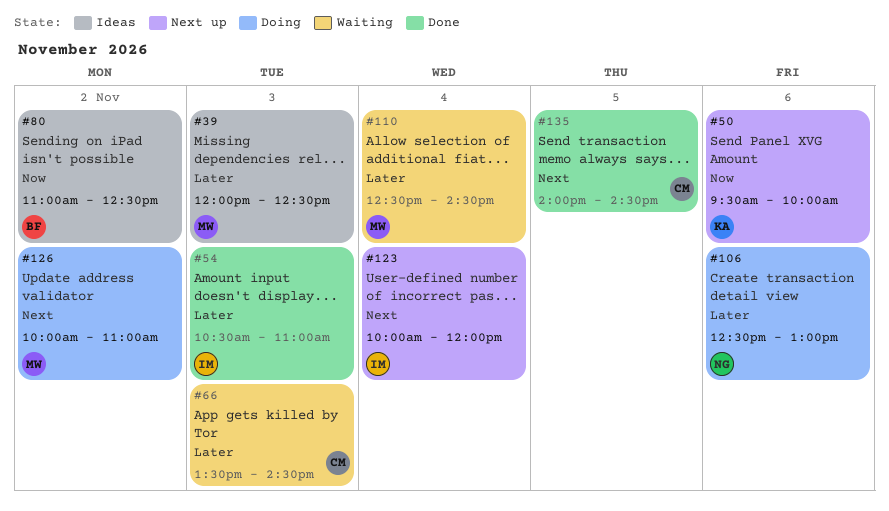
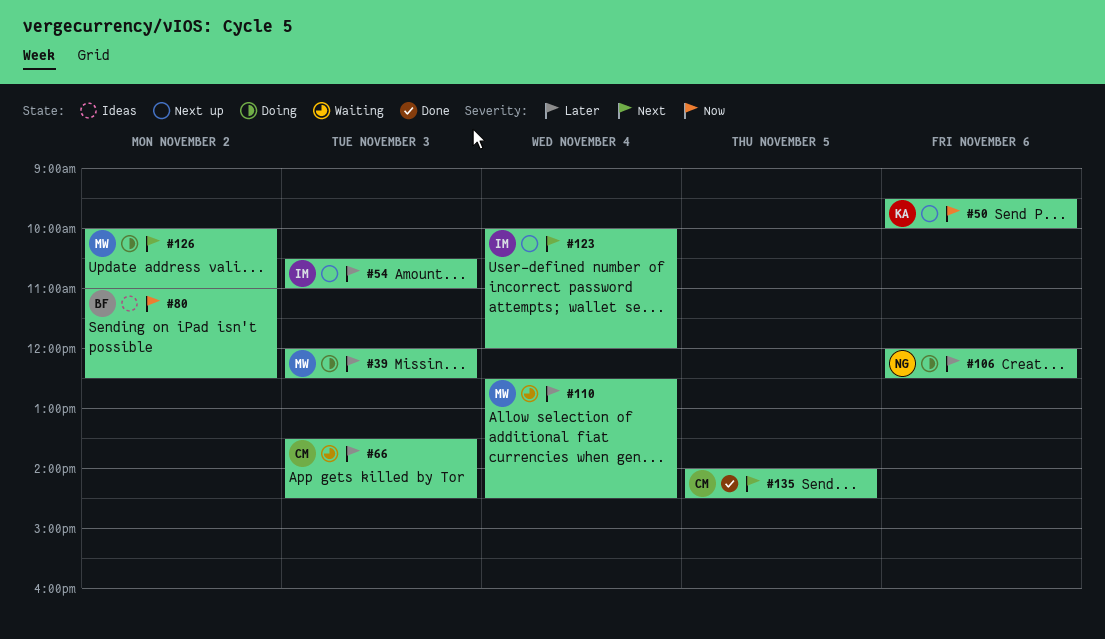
#39, status: Ideas -> Doing
#54, status: Done -> Next up
#106, begins: 12:30 -> 12:00
#106, ends: 13:00 -> 12:30

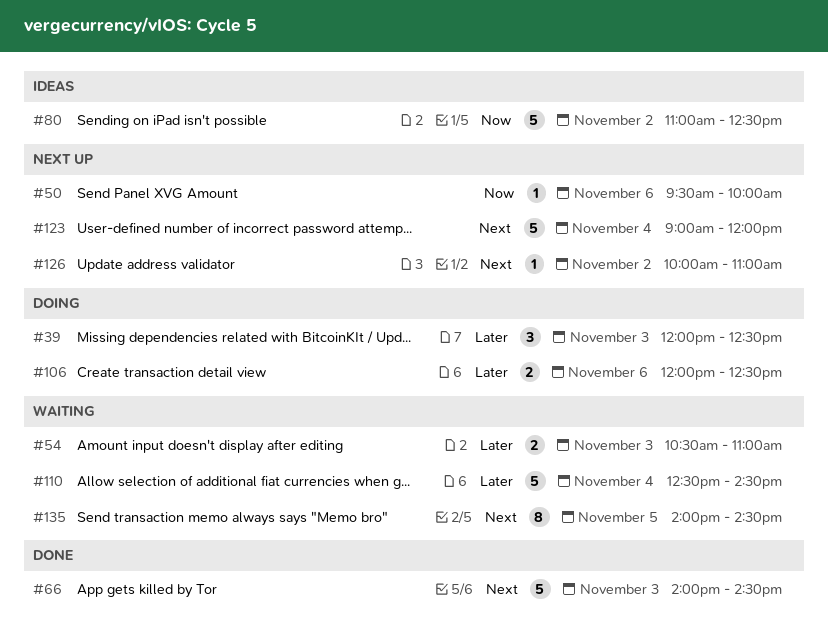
#54, status: Next up -> Waiting
#66, status: Waiting -> Done
#66, priority: Later -> Next
#66, begins: 13:30 -> 14:00
#123, begins: 10:00 -> 09:00
#126, status: Doing -> Next up
#135, status: Done -> Waiting

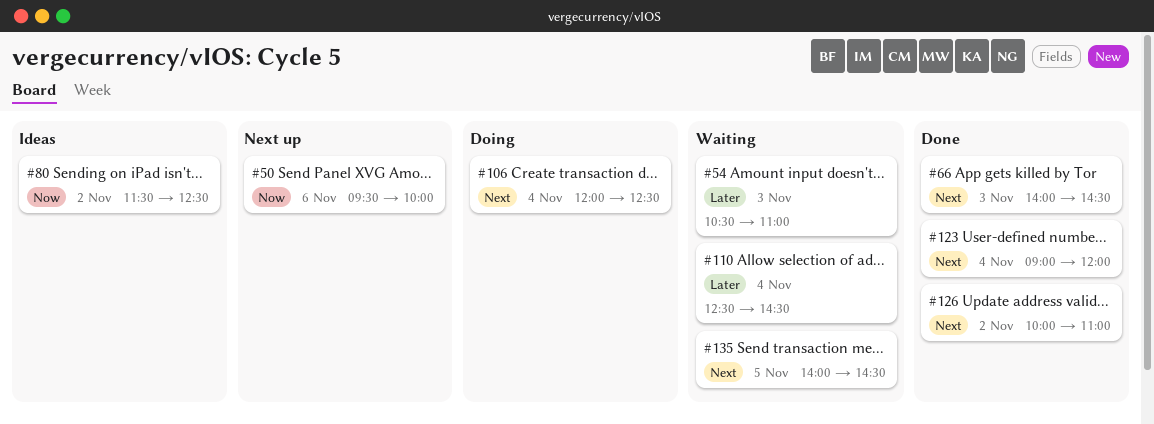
#39: present -> none
#80, begins: 11:00 -> 11:30
#106, priority: Later -> Next
#106, day: Nov 6 -> Nov 4
#123, status: Next up -> Done
#126, status: Next up -> Done

